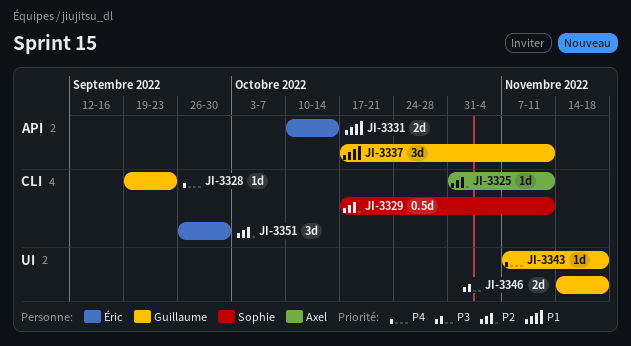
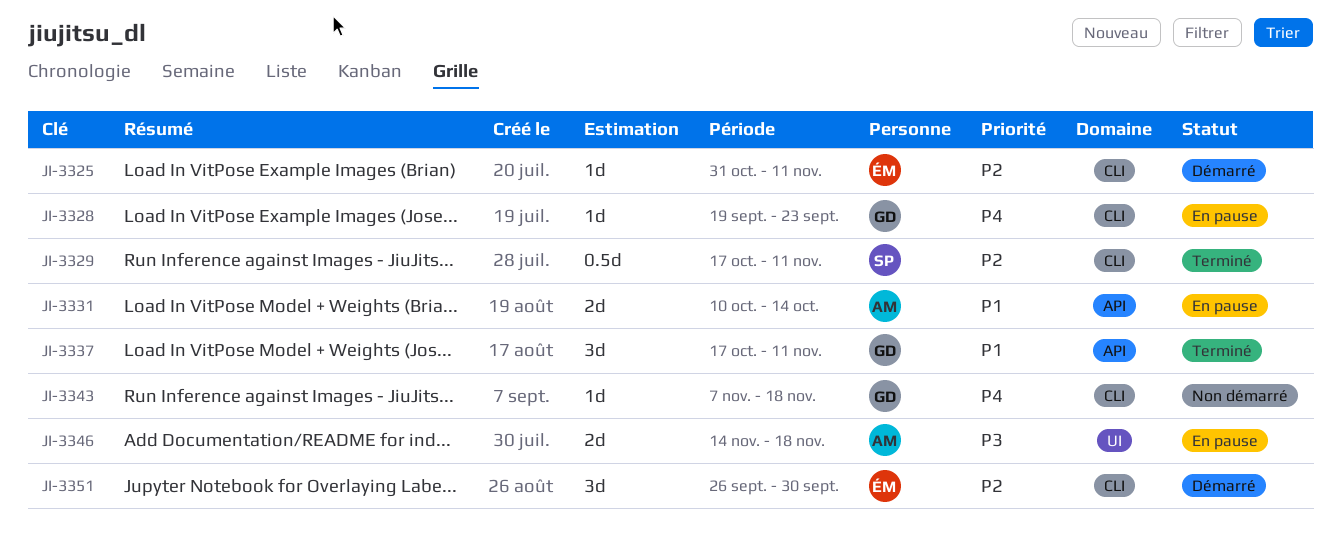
JI-3325, owner: Axel -> Éric
JI-3331, owner: Éric -> Axel
JI-3343, label: UI -> CLI
JI-3346, owner: Guillaume -> Axel

